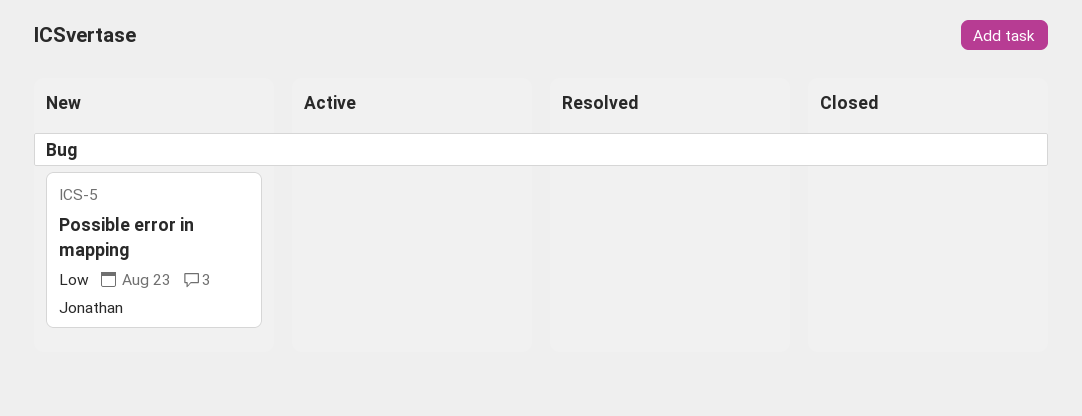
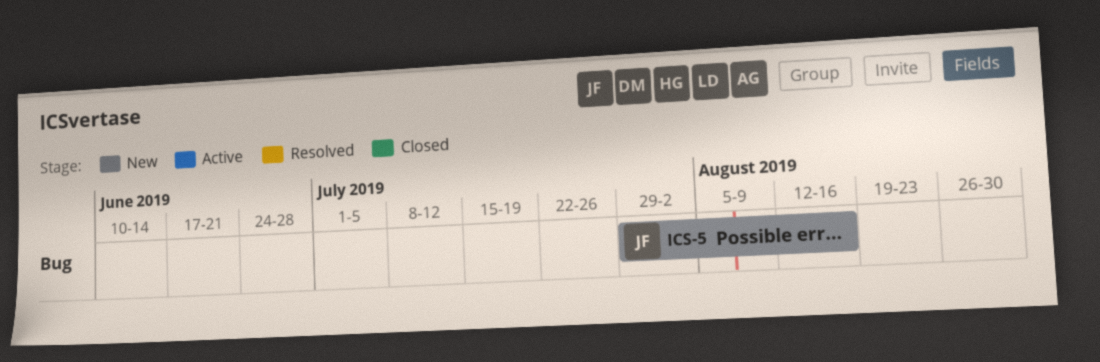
ICS-5, due: Aug 23 -> Aug 16

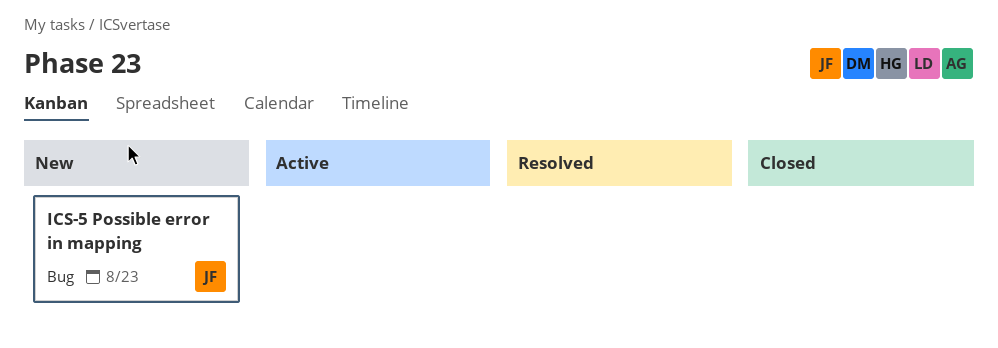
ICS-5, due: Aug 16 -> Aug 23

